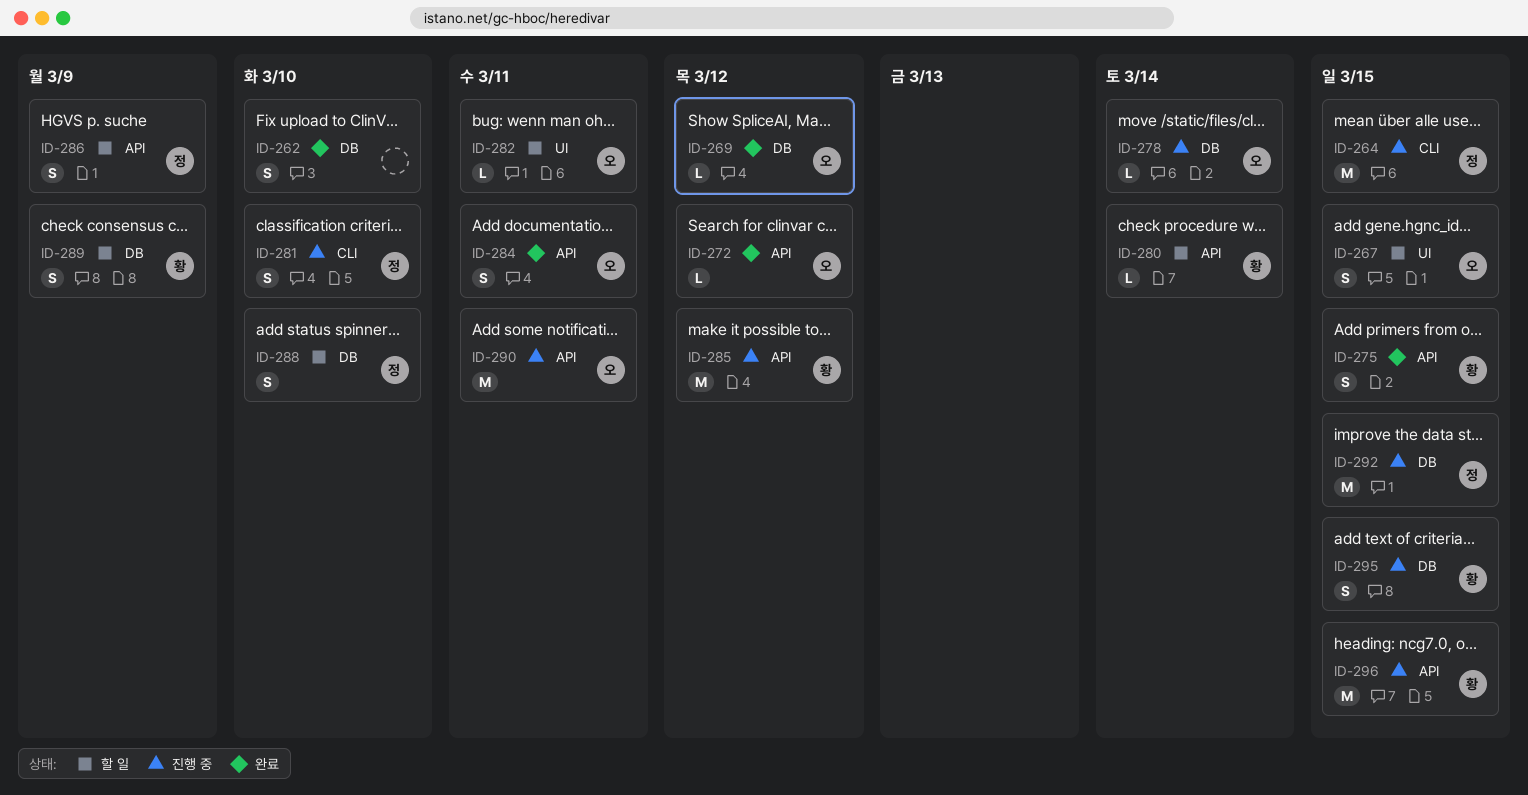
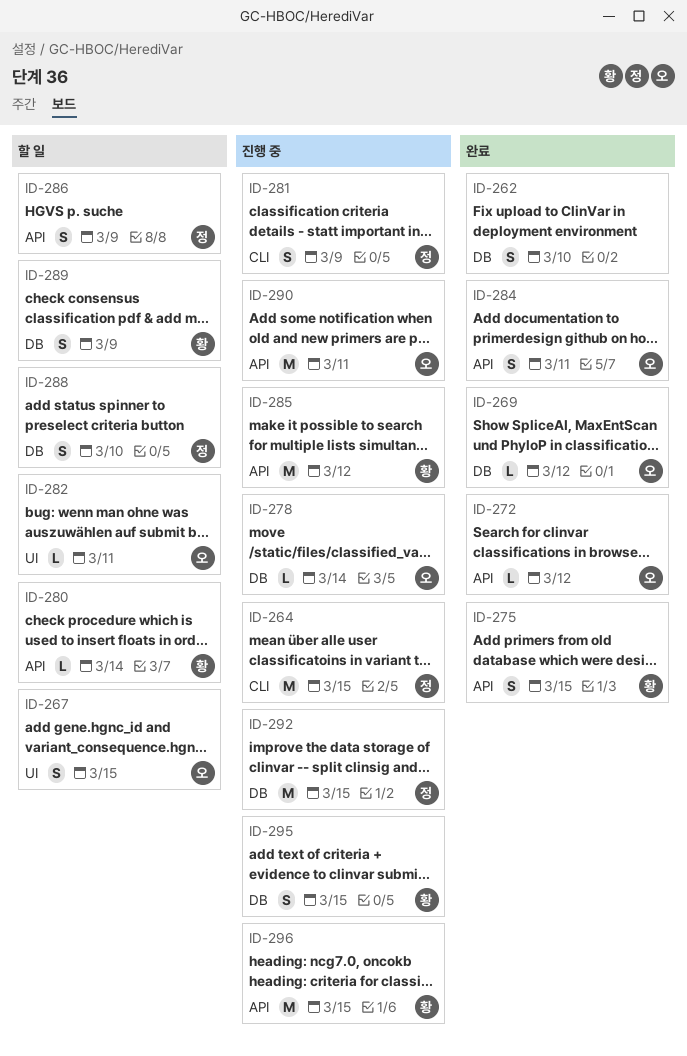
ID-281, due: Mar 10 -> Mar 9

